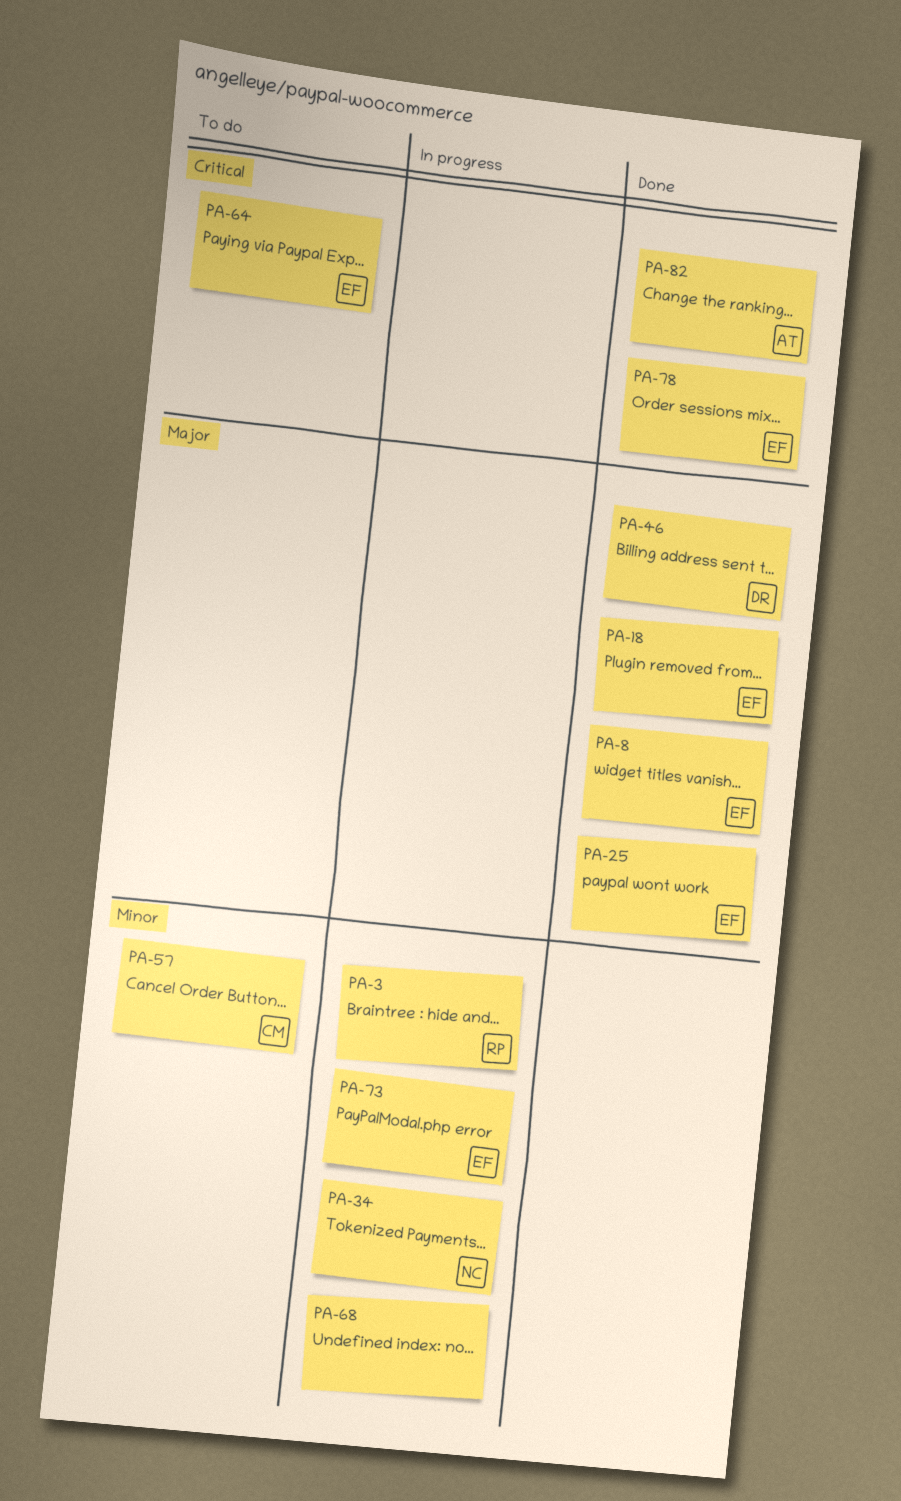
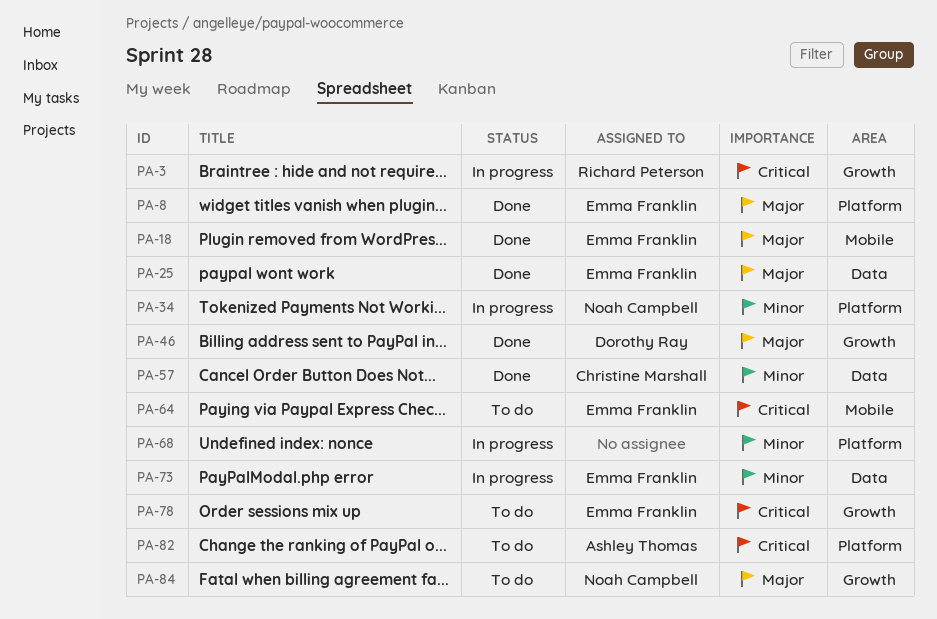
PA-3, priority: Minor -> Critical
PA-57, status: To do -> Done
PA-78, status: Done -> To do
PA-82, status: Done -> To do
PA-84: none -> present

